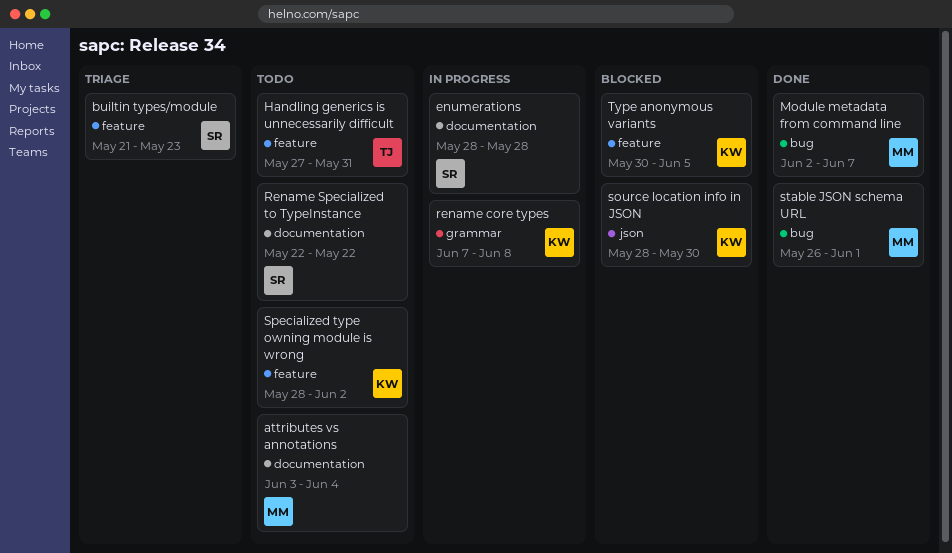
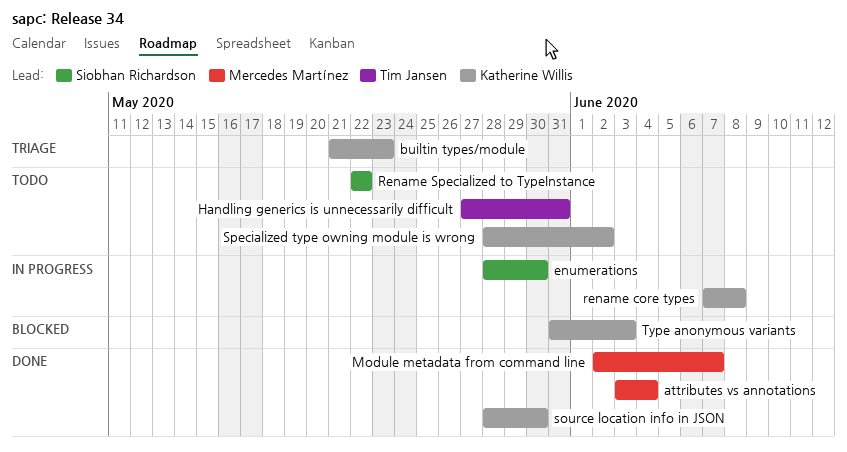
attributes vs annotations, status: Todo -> Done
builtin types/module, owner: Siobhan Richardson -> Katherine Willis
enumerations, due: May 28 -> May 30
source location info in JSON, status: Blocked -> Done
stable JSON schema URL: present -> none
Type anonymous variants, start: May 30 -> May 31
Type anonymous variants, due: Jun 5 -> Jun 3

